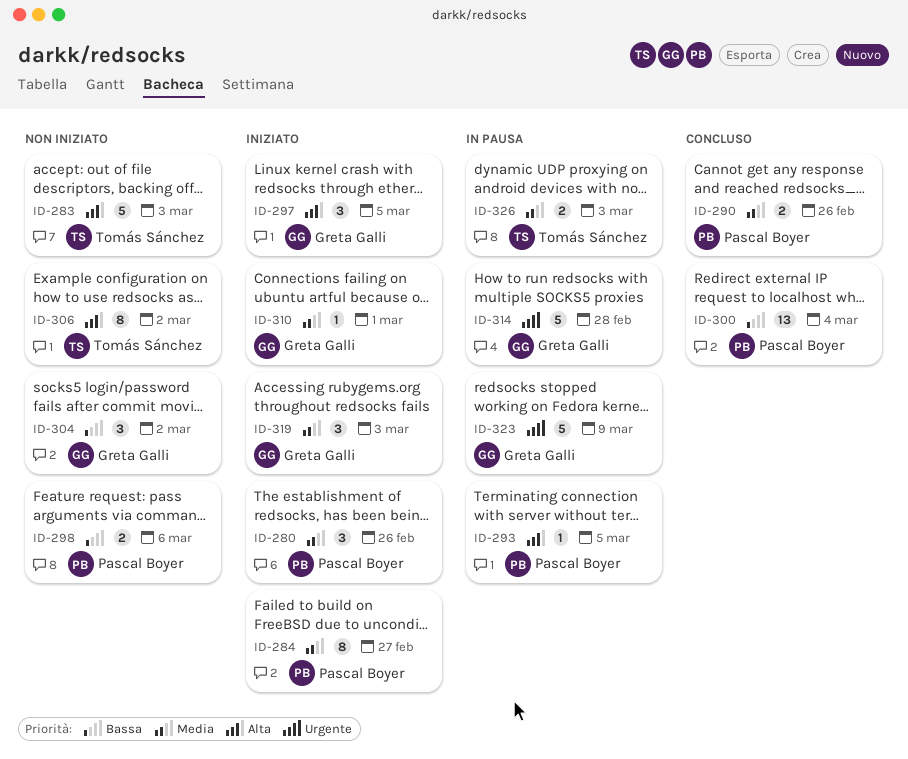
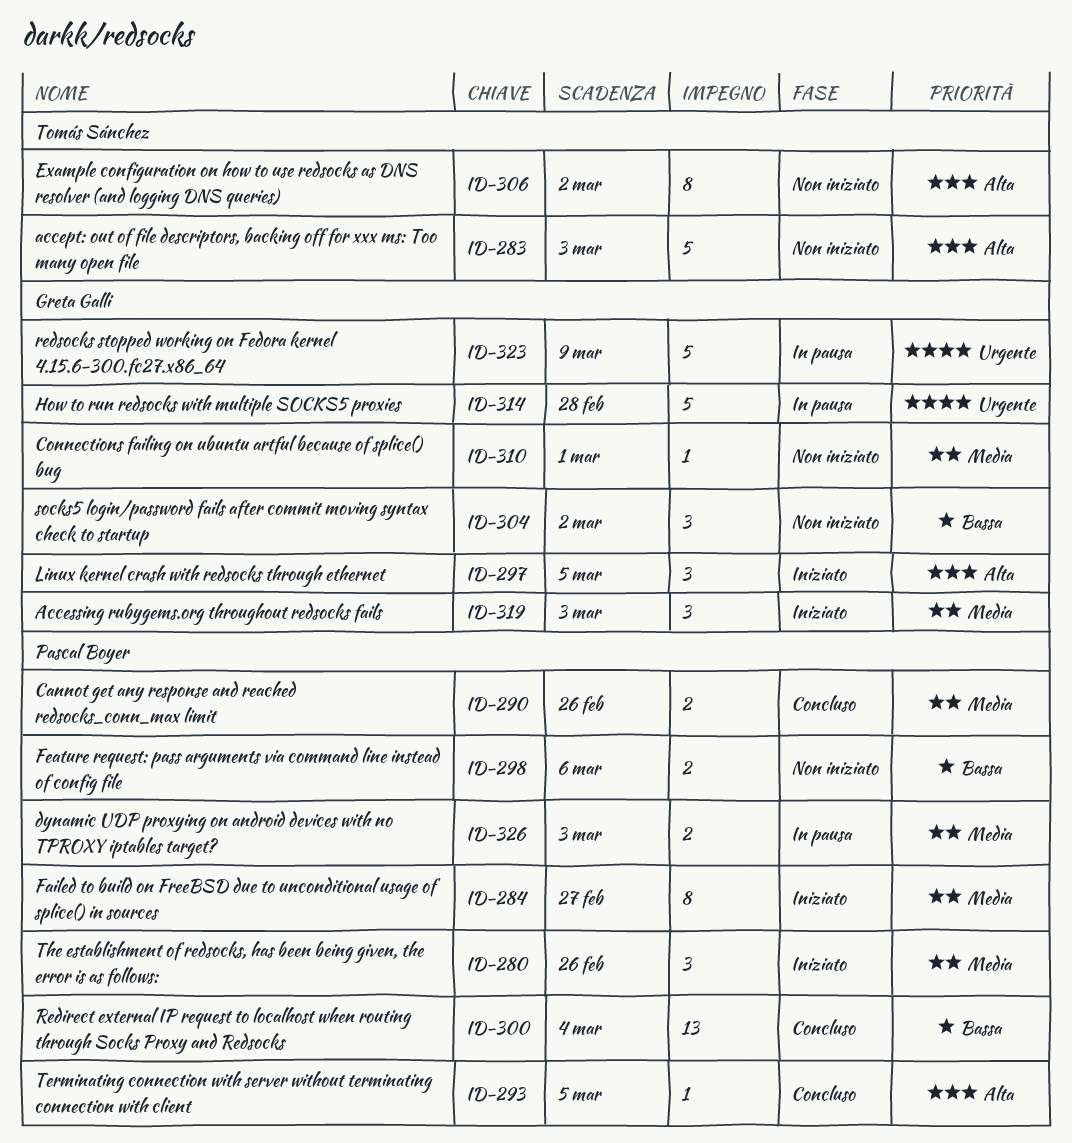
ID-293, status: In pausa -> Concluso
ID-310, status: Iniziato -> Non iniziato
ID-326, owner: Tomás Sánchez -> Pascal Boyer

